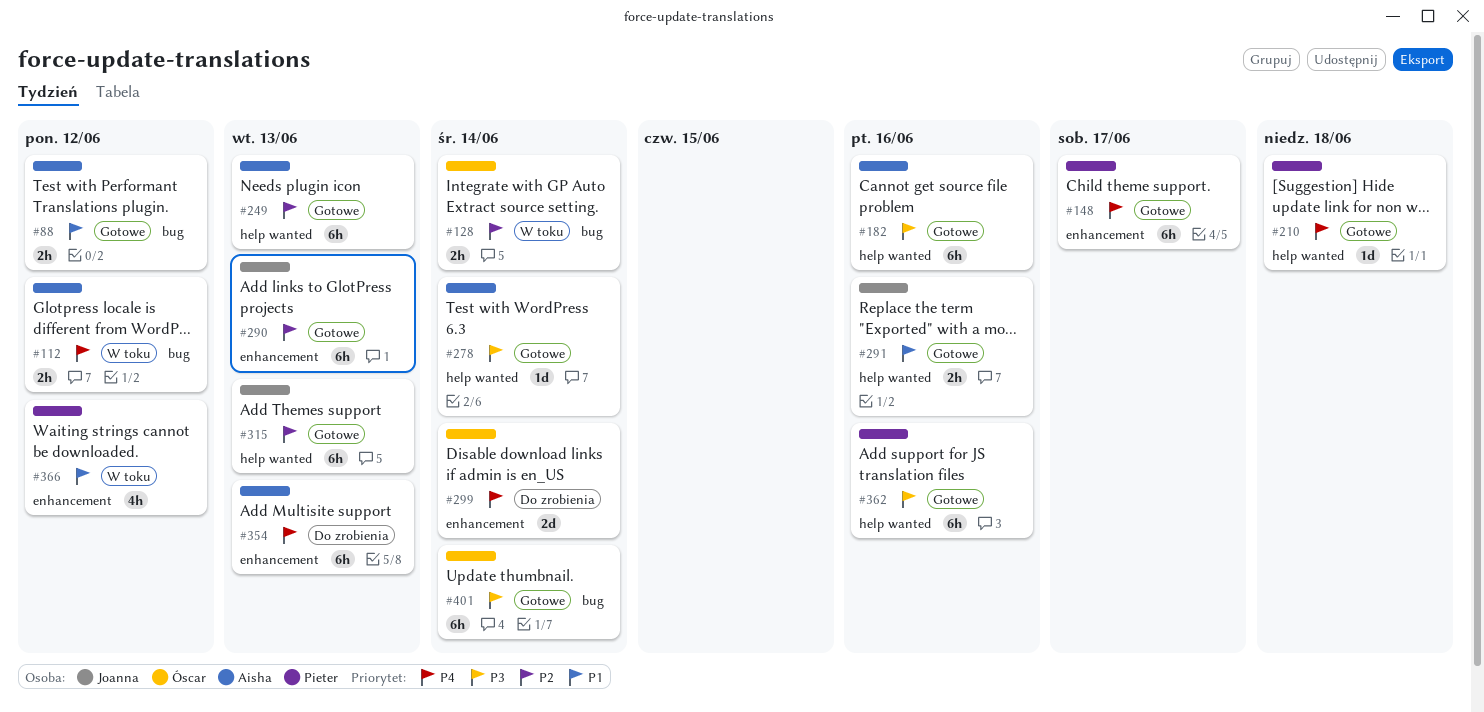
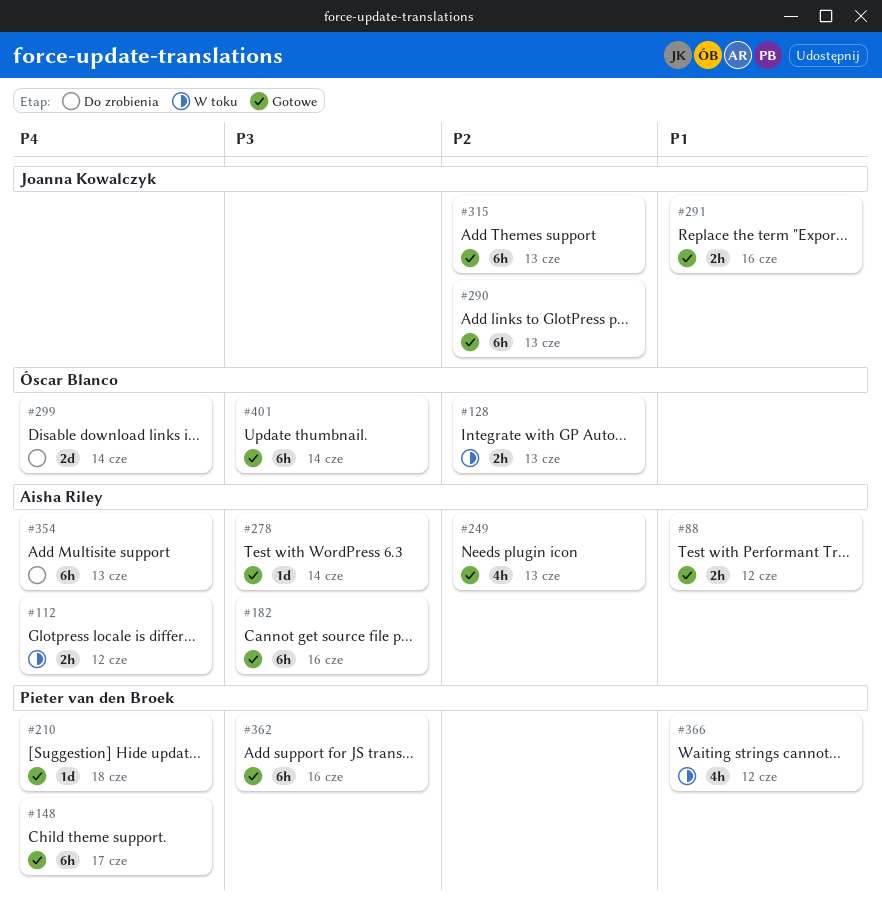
#128, due: Jun 14 -> Jun 13
#249, estimate: 6h -> 4h

